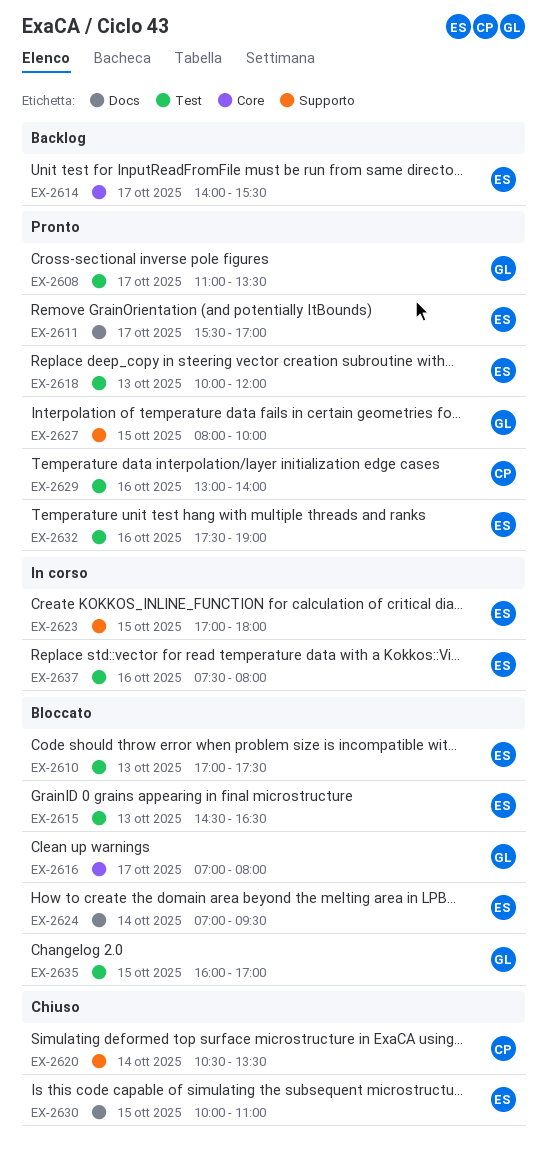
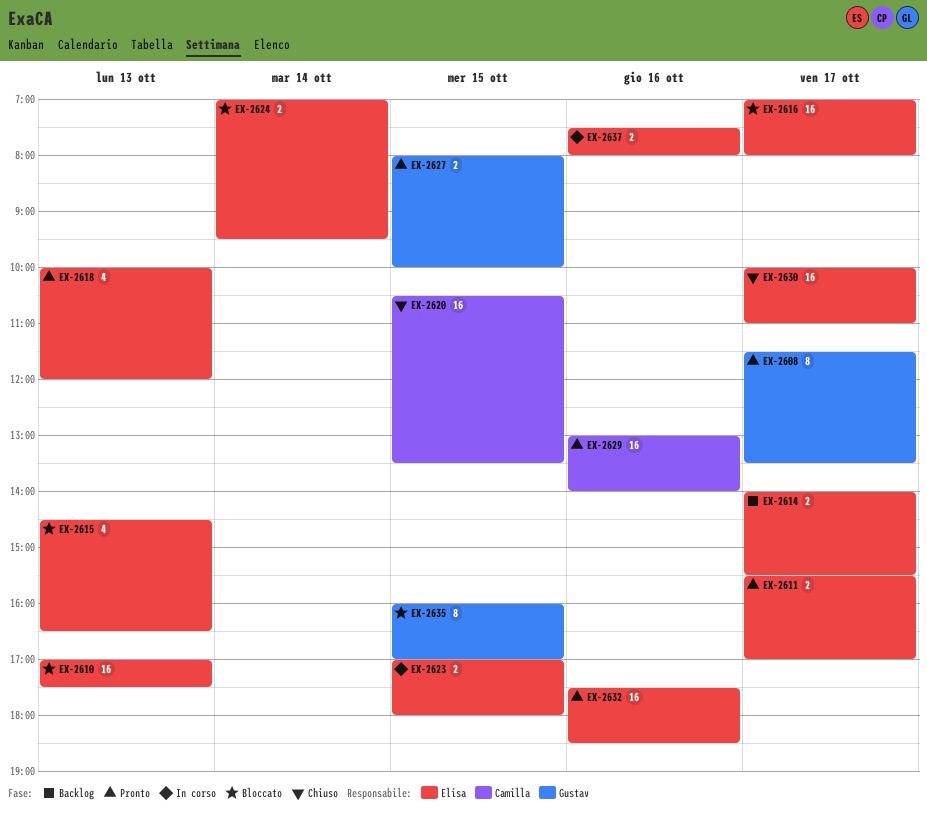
EX-2608, begins: 11:00 -> 11:30
EX-2616, owner: Gustav -> Elisa
EX-2620, day: Oct 14 -> Oct 15
EX-2630, day: Oct 15 -> Oct 17
EX-2632, ends: 19:00 -> 18:30

